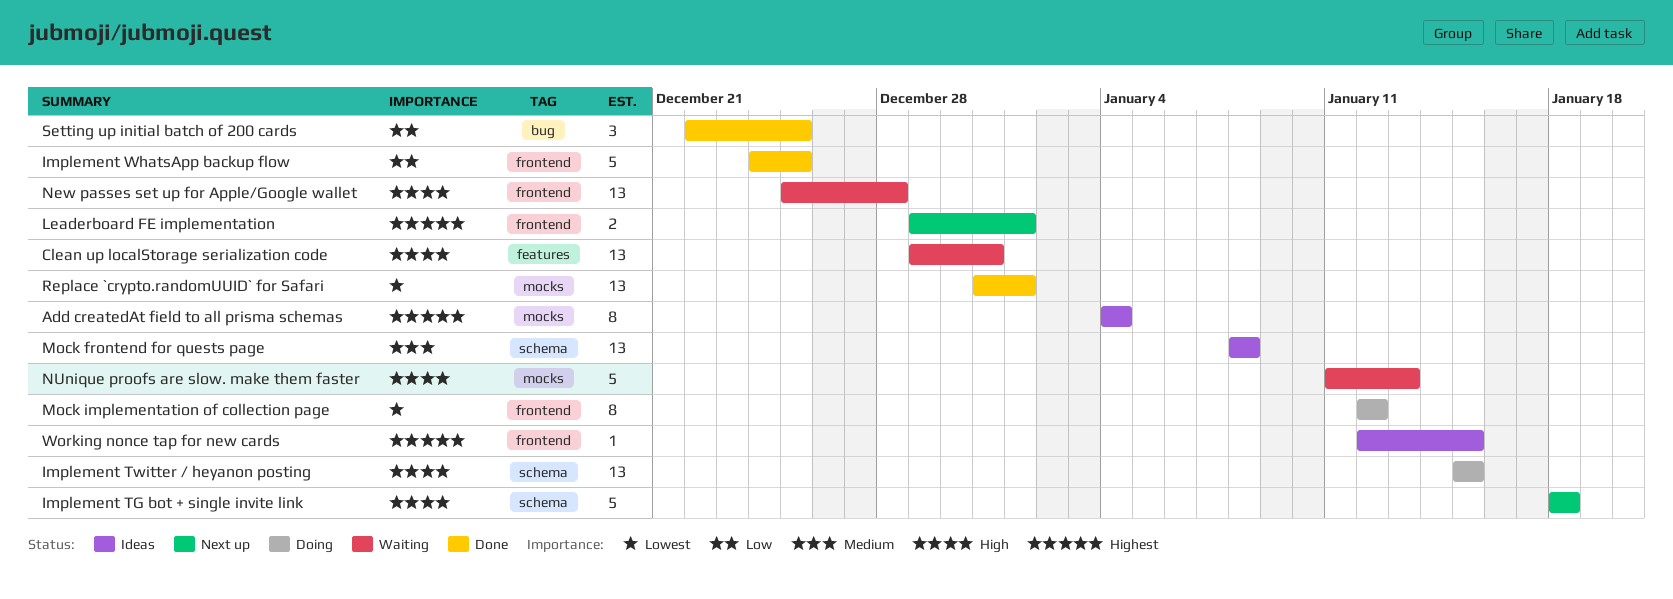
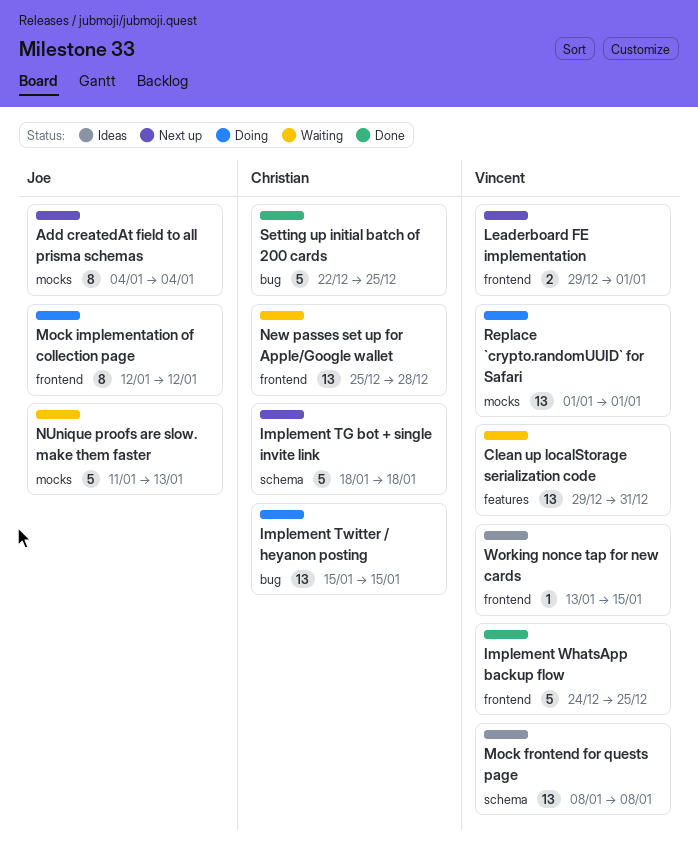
Add createdAt field to all prisma schemas, status: Ideas -> Next up
Implement Twitter / heyanon posting, label: schema -> bug
Replace `crypto.randomUUID` for Safari, status: Done -> Doing
Replace `crypto.randomUUID` for Safari, start: Dec 31 -> Jan 1
Setting up initial batch of 200 cards, estimate: 3 -> 5
Working nonce tap for new cards, start: Jan 12 -> Jan 13

